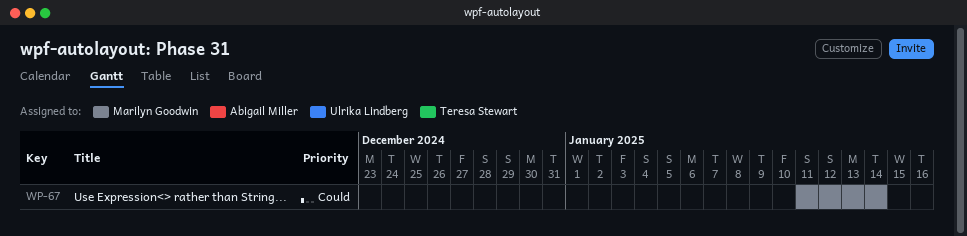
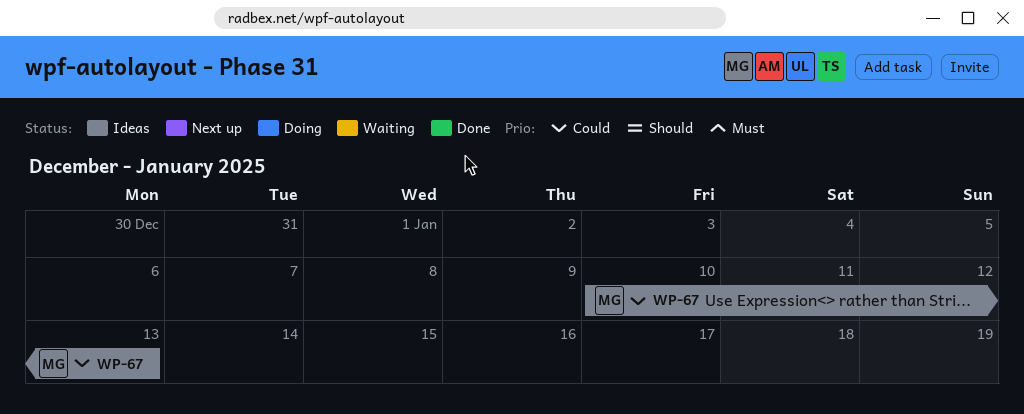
WP-67, start: Jan 11 -> Jan 10
WP-67, due: Jan 14 -> Jan 13

